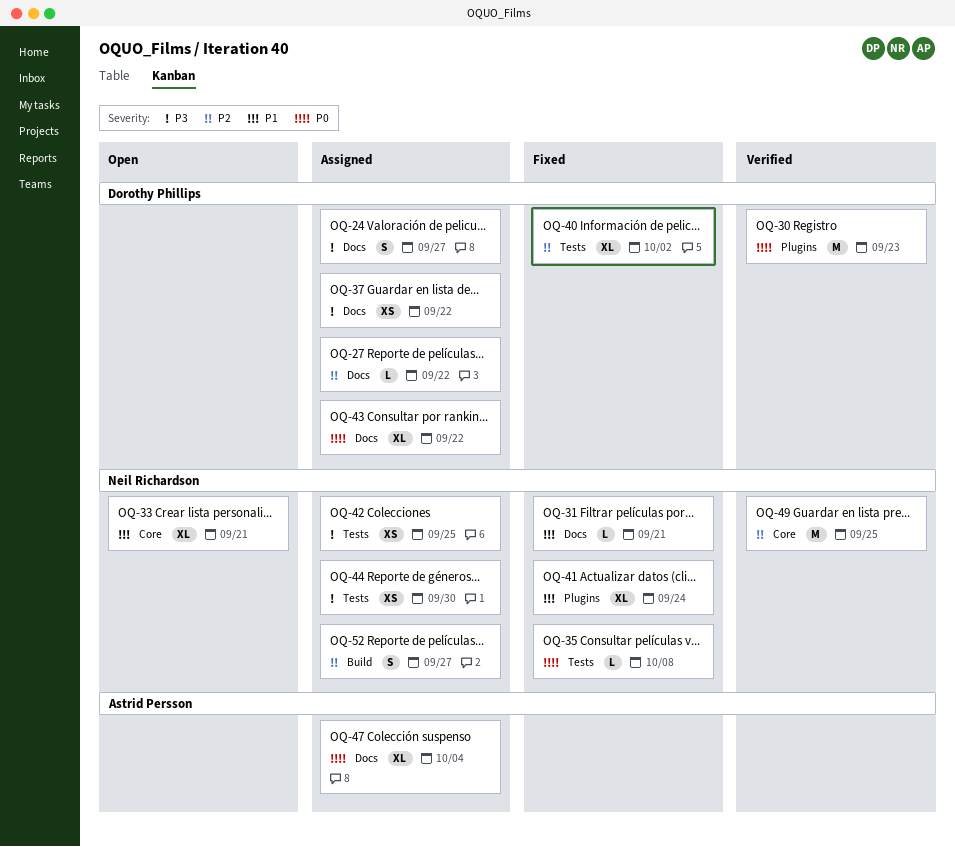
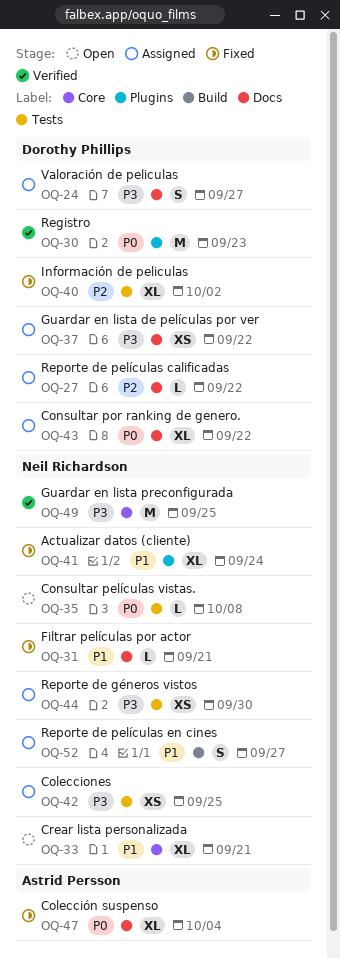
OQ-35, status: Fixed -> Open
OQ-47, status: Assigned -> Fixed
OQ-49, priority: P2 -> P3
OQ-52, priority: P2 -> P1

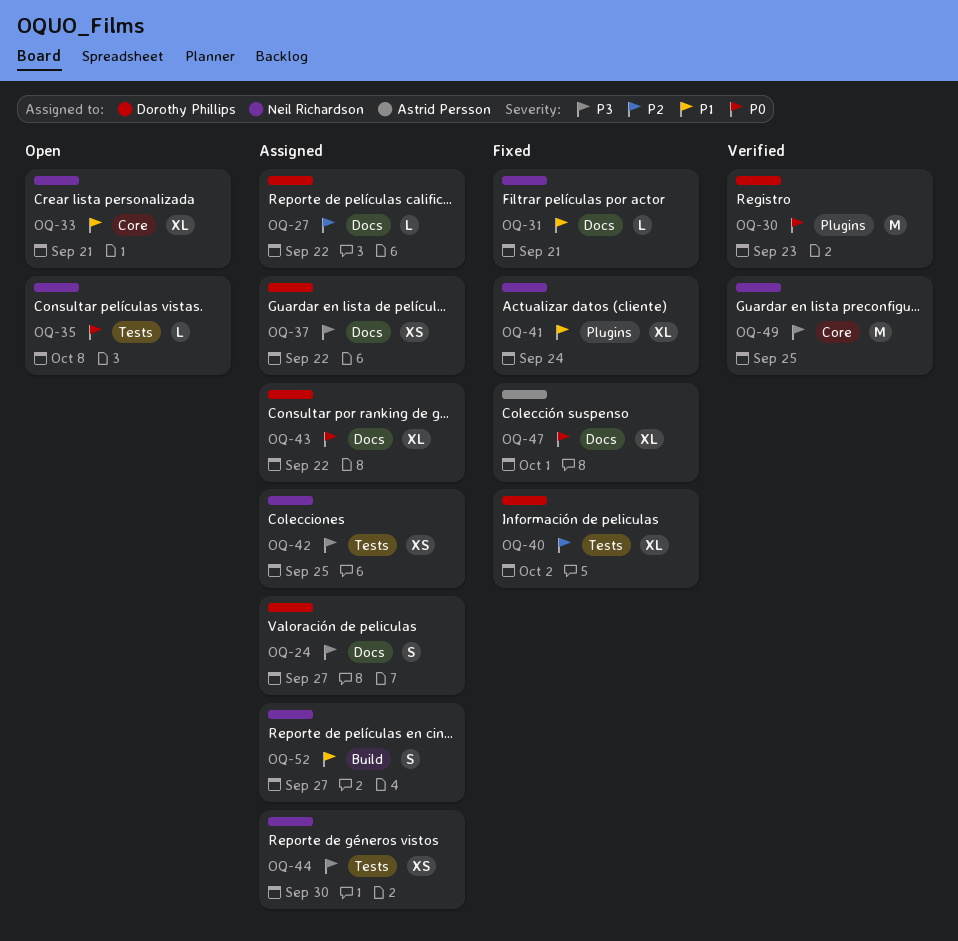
OQ-47, due: Oct 4 -> Oct 1

